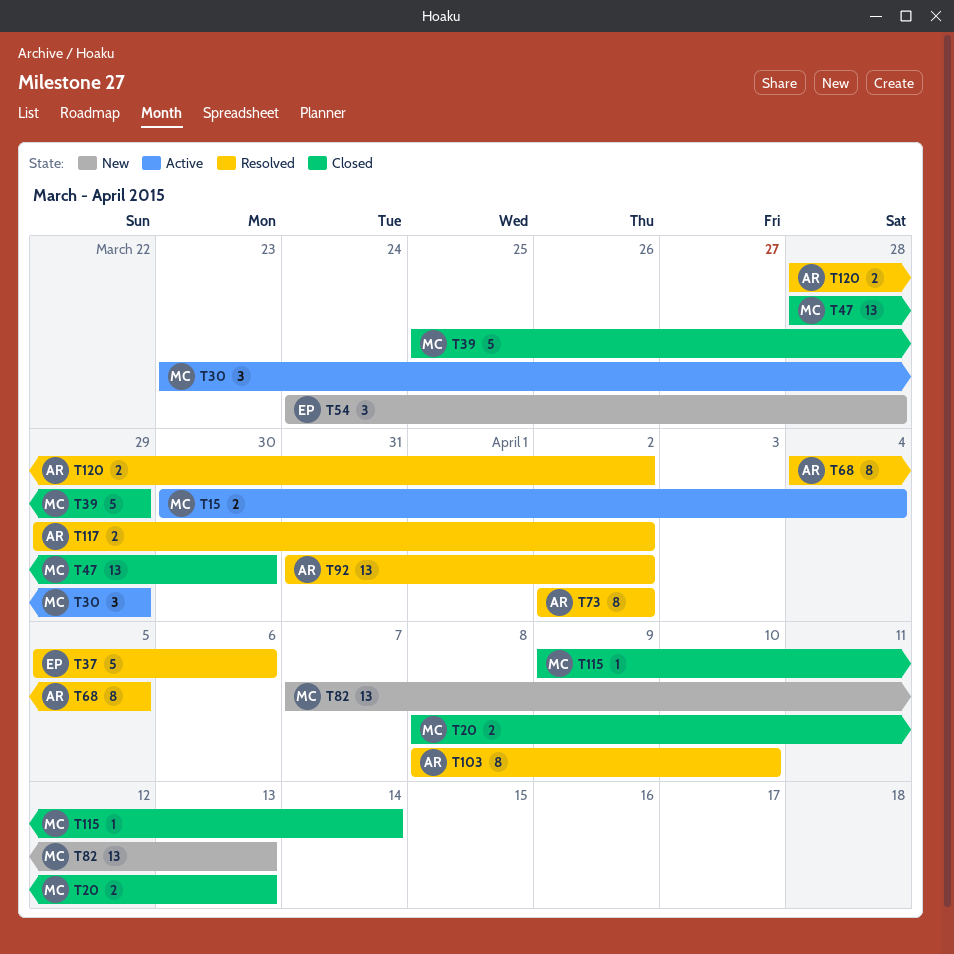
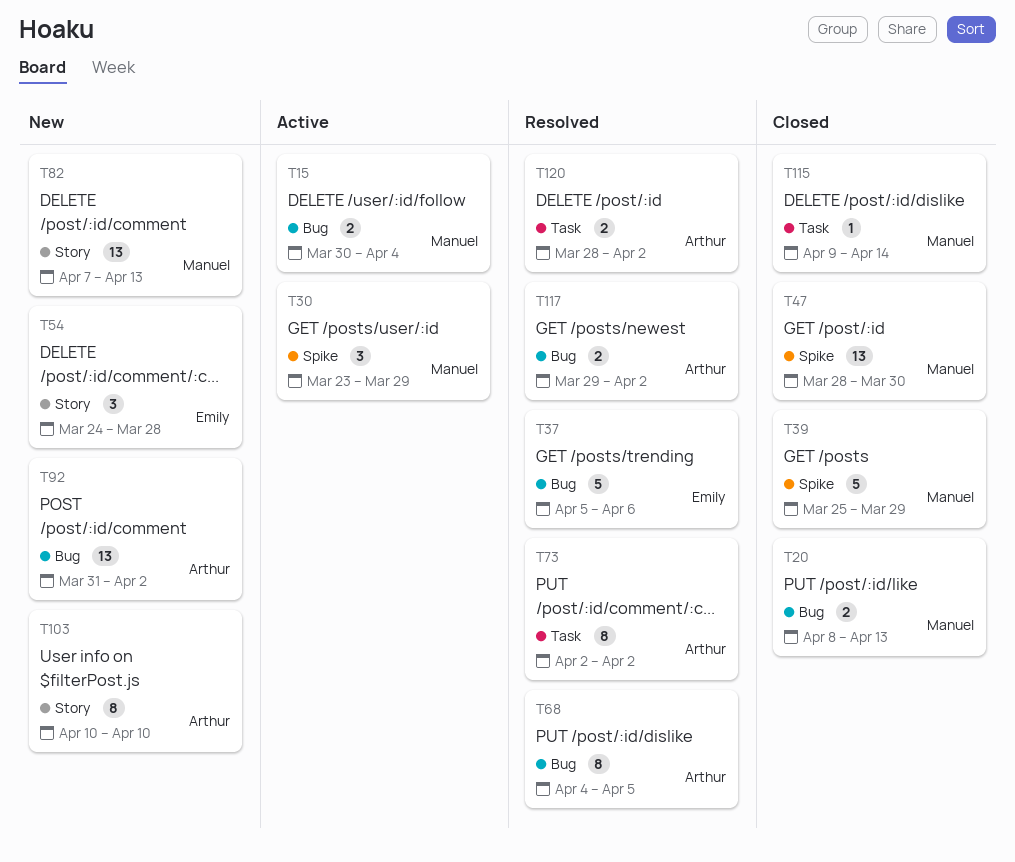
T92, status: Resolved -> New
T103, status: Resolved -> New
T103, start: Apr 8 -> Apr 10

